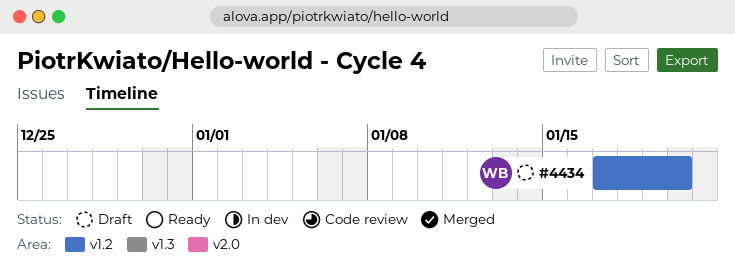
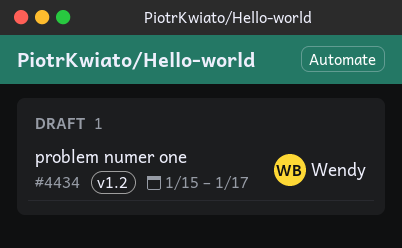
#4434, start: Jan 17 -> Jan 15
#4434, due: Jan 20 -> Jan 17

